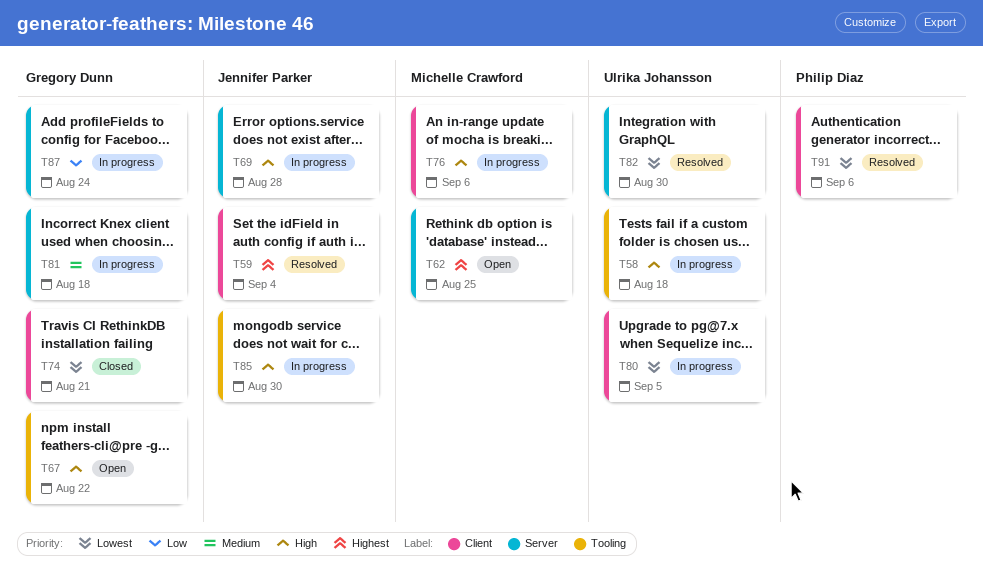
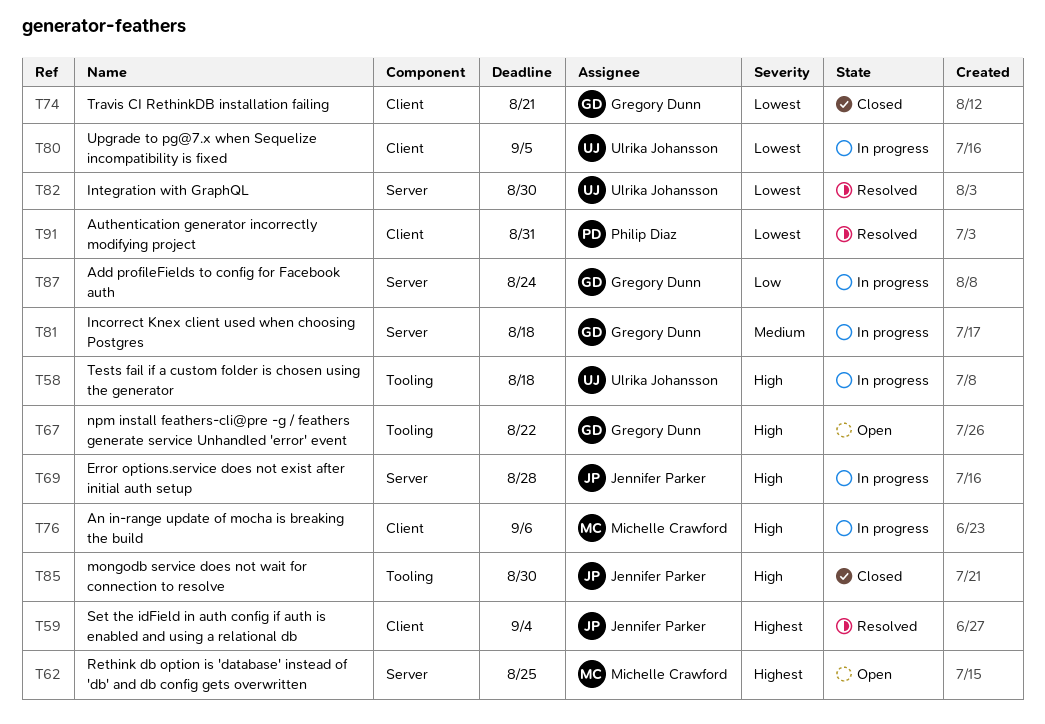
T85, status: In progress -> Closed
T91, due: Sep 6 -> Aug 31

